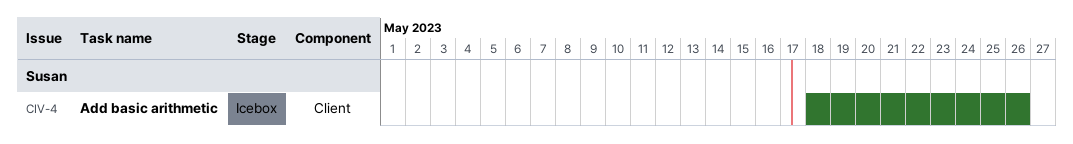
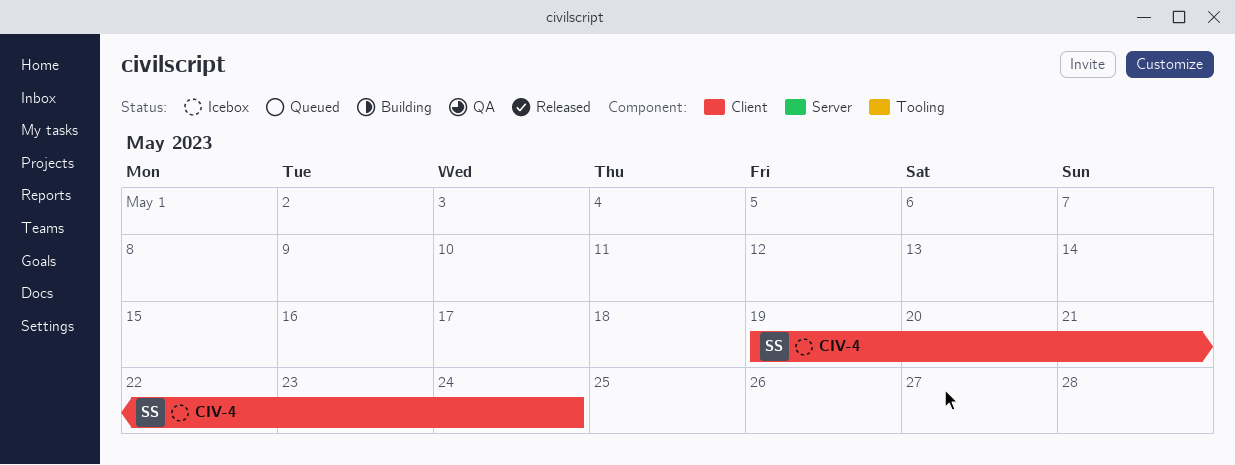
CIV-4, start: May 18 -> May 19
CIV-4, due: May 26 -> May 24

